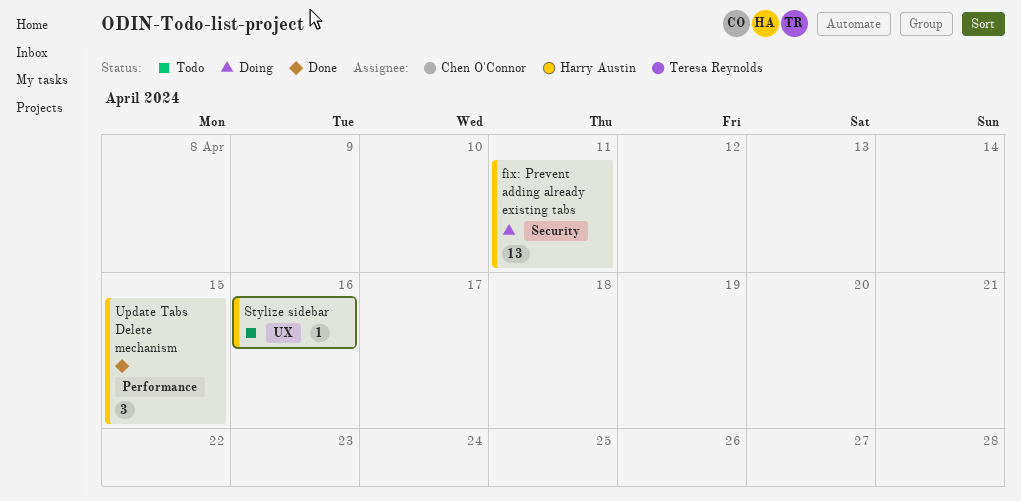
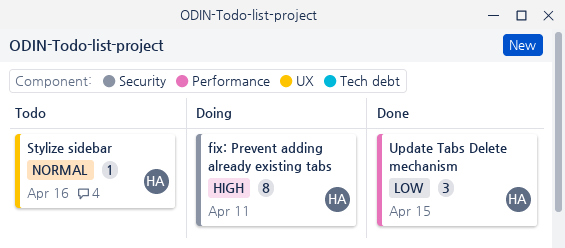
fix: Prevent adding already existing tabs, estimate: 13 -> 8

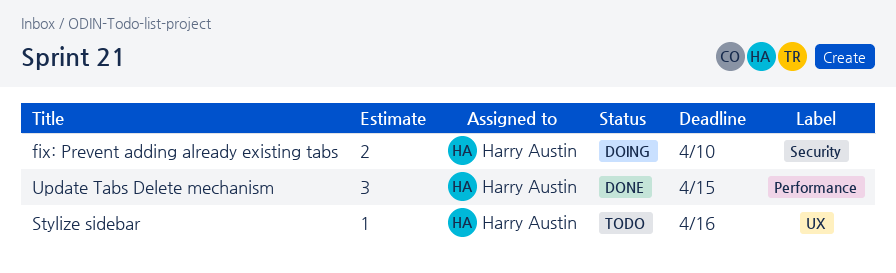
fix: Prevent adding already existing tabs, estimate: 8 -> 2
fix: Prevent adding already existing tabs, due: Apr 11 -> Apr 10

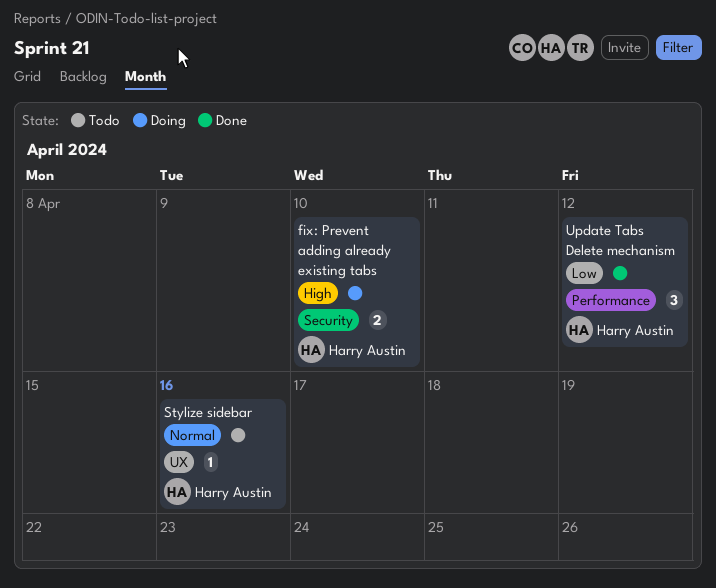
Update Tabs Delete mechanism, due: Apr 15 -> Apr 12

